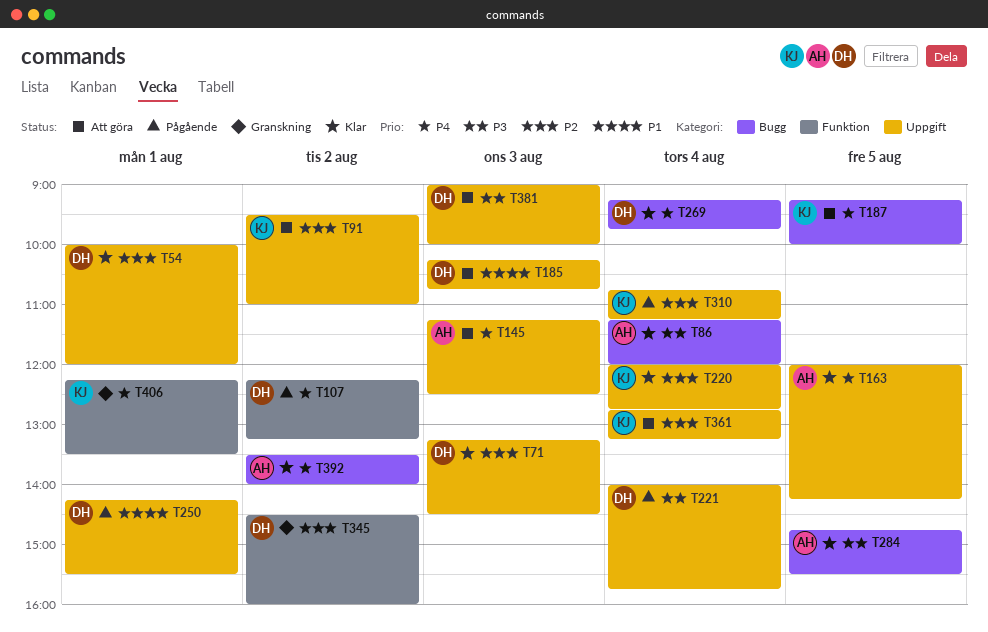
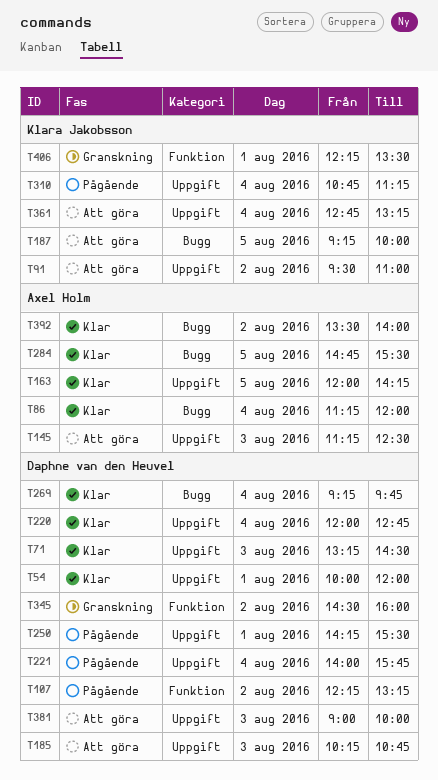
T220, owner: Klara Jakobsson -> Daphne van den Heuvel

